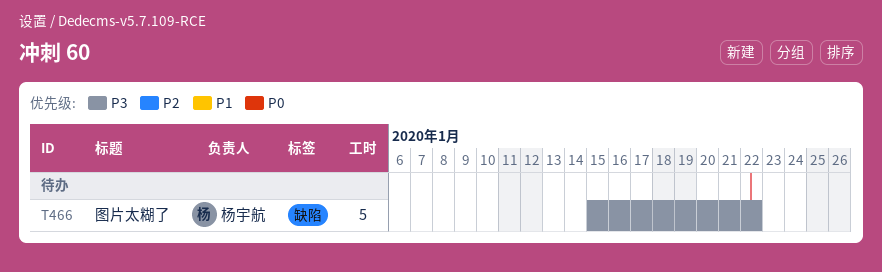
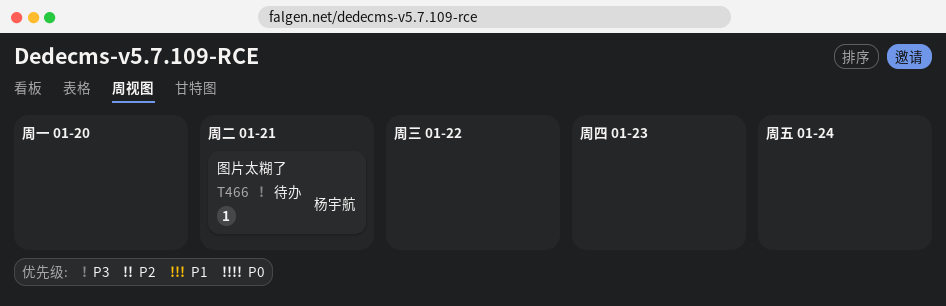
T466, estimate: 5 -> 1
T466, due: Jan 22 -> Jan 21

